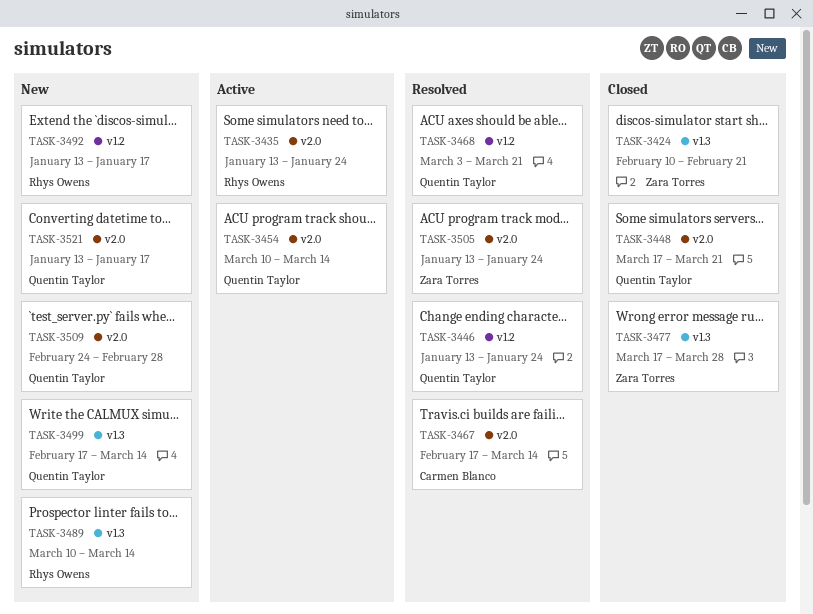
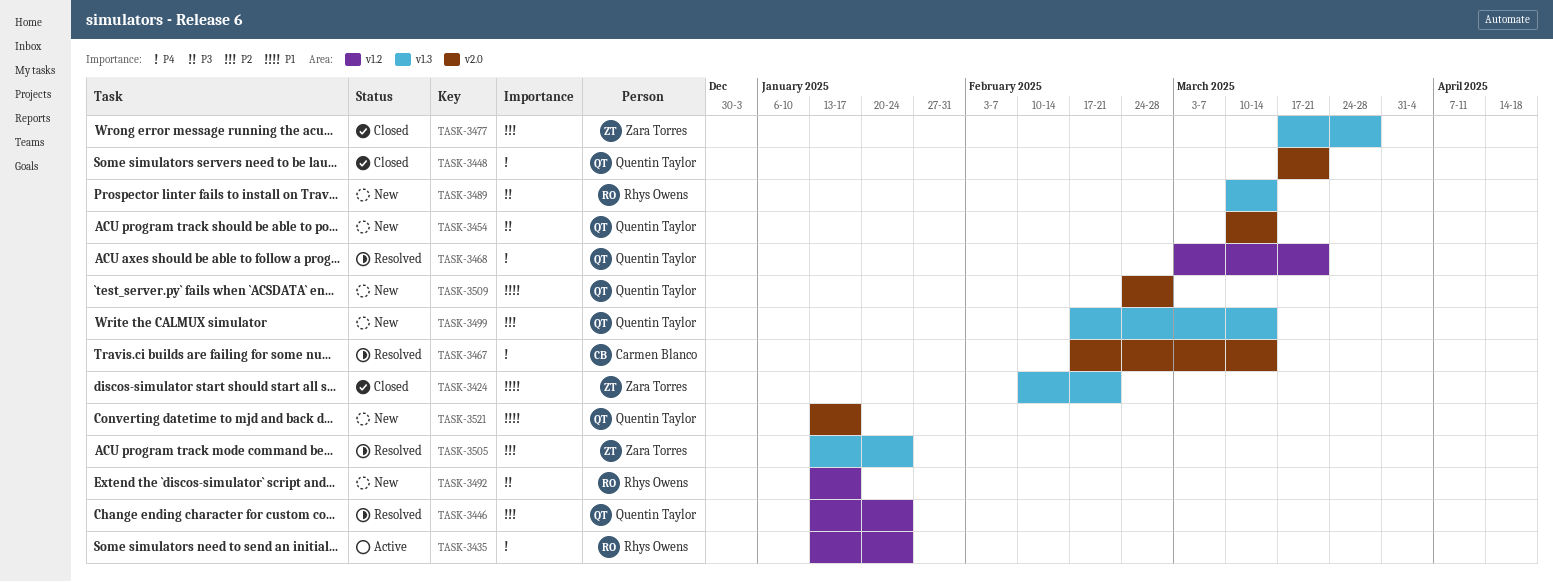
TASK-3435, label: v2.0 -> v1.2
TASK-3454, status: Active -> New
TASK-3505, label: v2.0 -> v1.3

